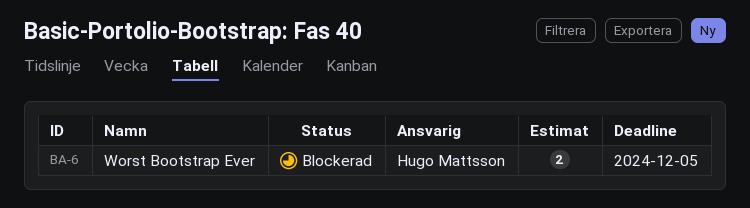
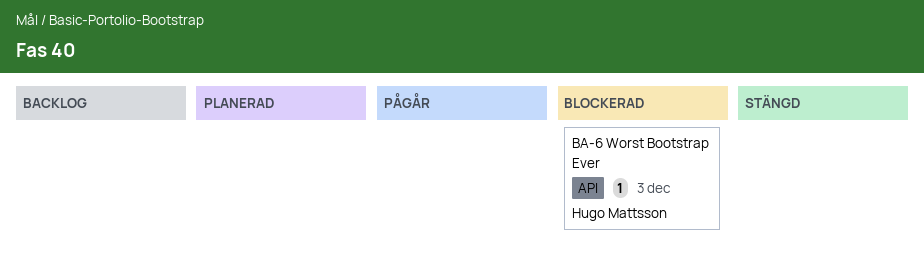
BA-6, estimate: 2 -> 1
BA-6, due: Dec 5 -> Dec 3

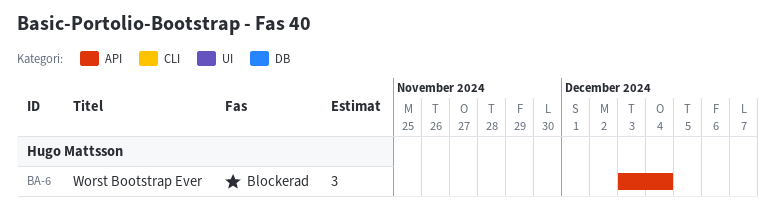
BA-6, estimate: 1 -> 3
BA-6, due: Dec 3 -> Dec 4

